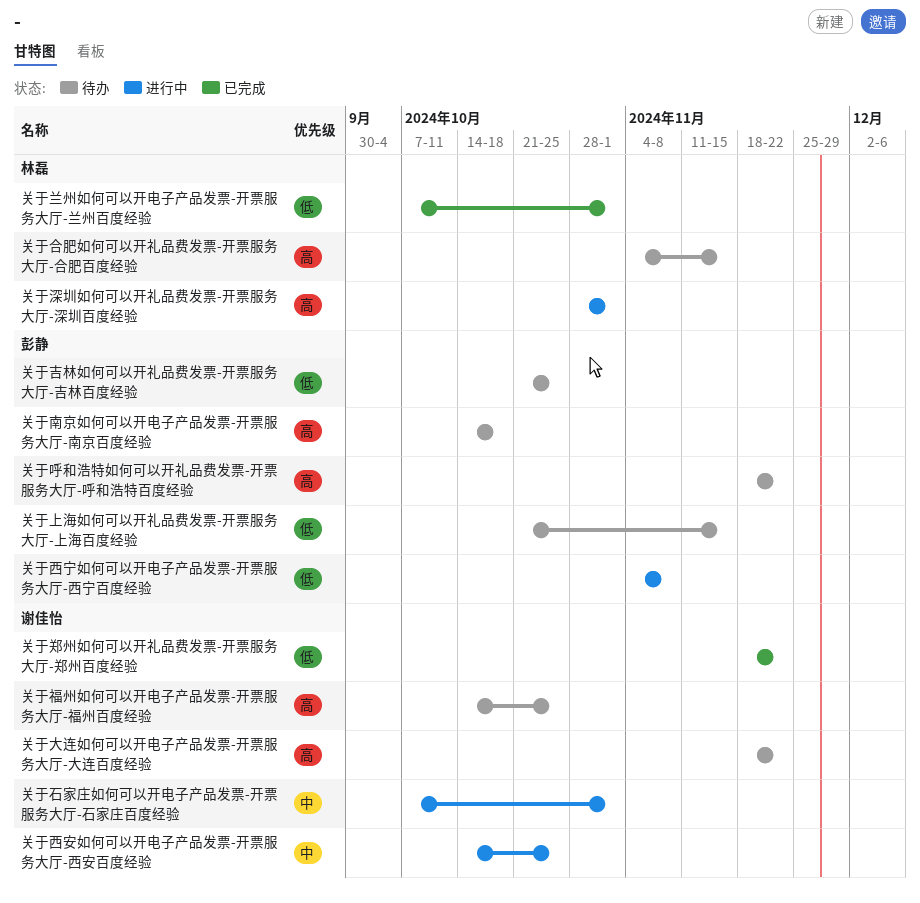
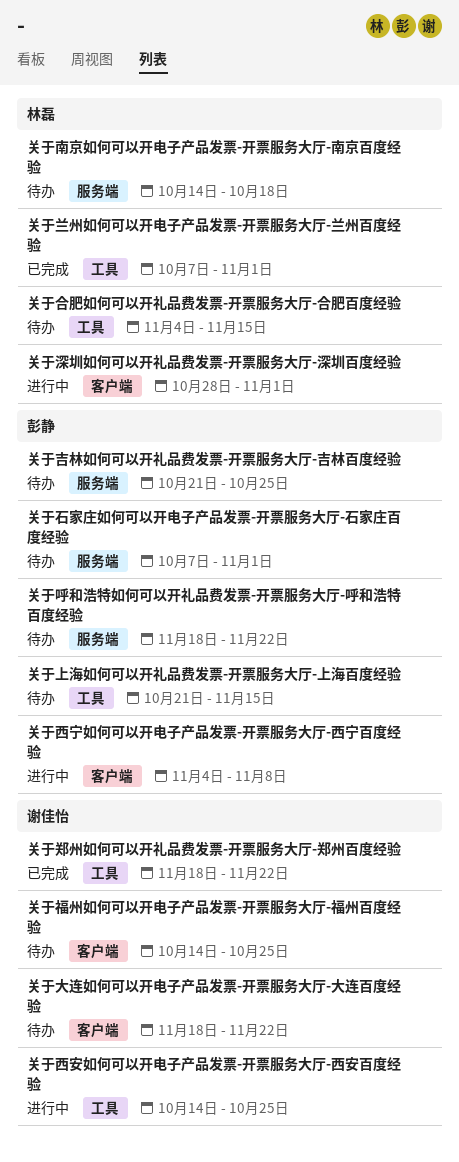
关于南京如何可以开电子产品发票-开票服务大厅-南京百度经验, owner: 彭静 -> 林磊
关于石家庄如何可以开电子产品发票-开票服务大厅-石家庄百度经验, status: 进行中 -> 待办
关于石家庄如何可以开电子产品发票-开票服务大厅-石家庄百度经验, owner: 谢佳怡 -> 彭静

